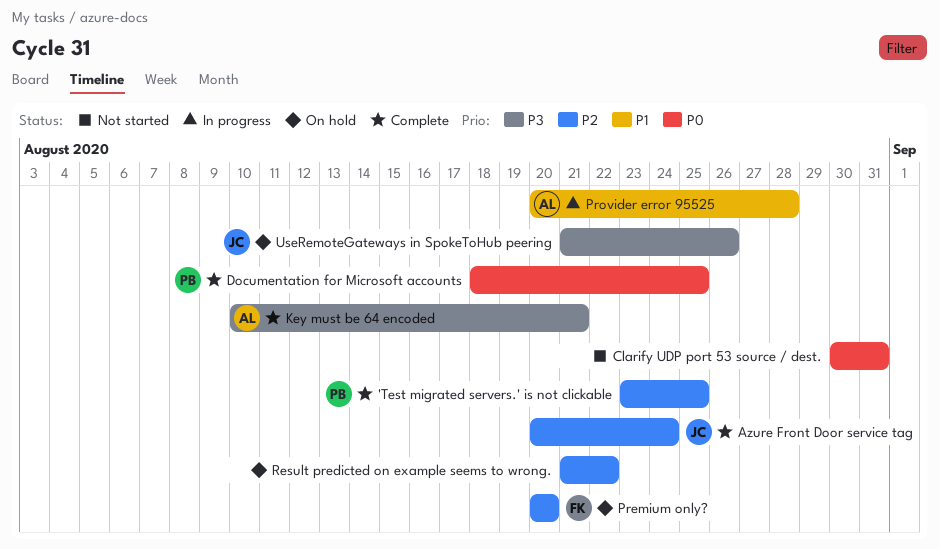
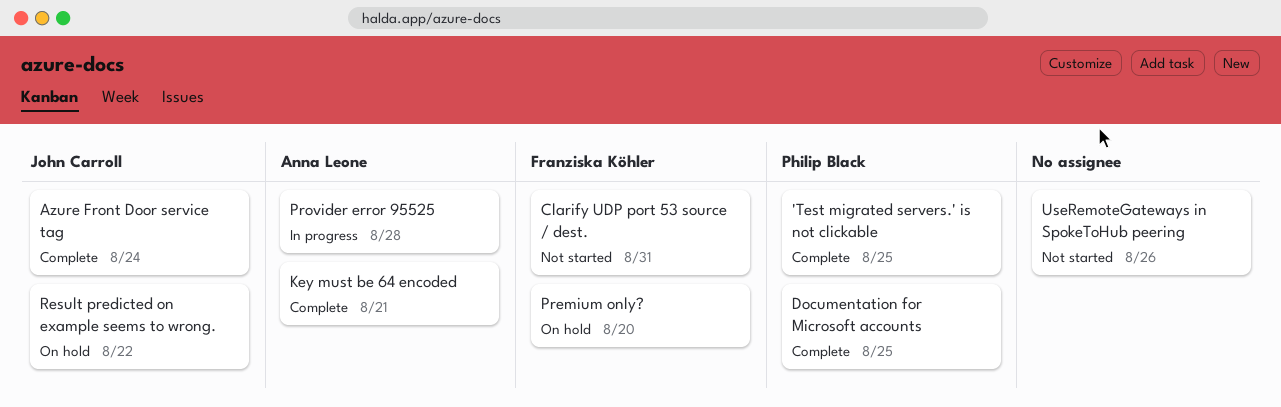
Clarify UDP port 53 source / dest., owner: none -> Franziska Köhler
Result predicted on example seems to wrong., owner: none -> John Carroll
UseRemoteGateways in SpokeToHub peering, status: On hold -> Not started
UseRemoteGateways in SpokeToHub peering, owner: John Carroll -> none

